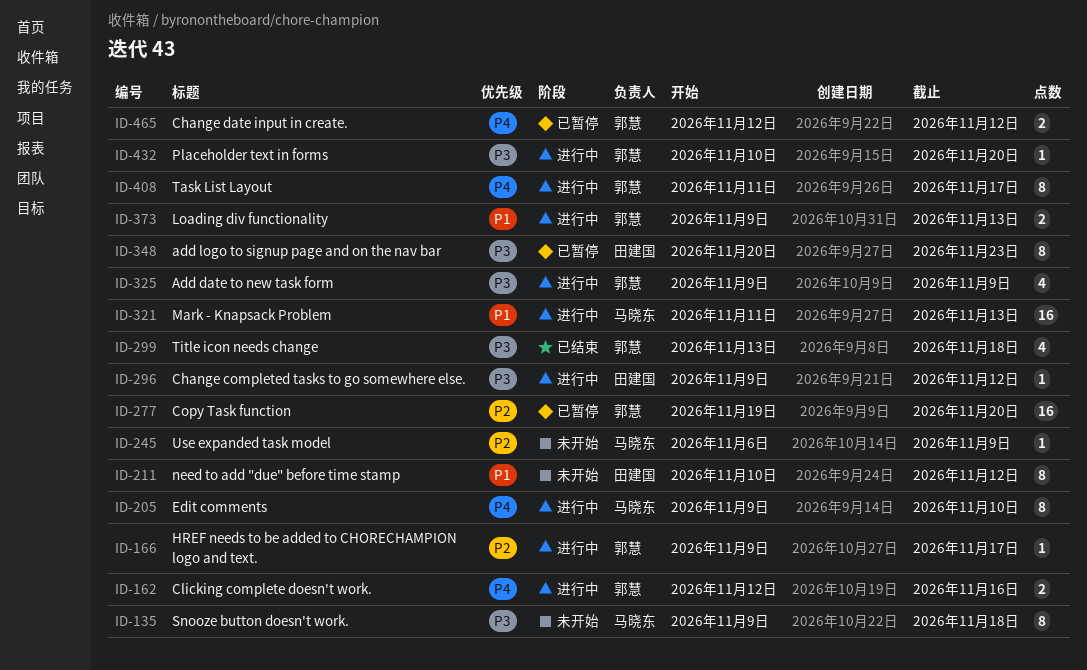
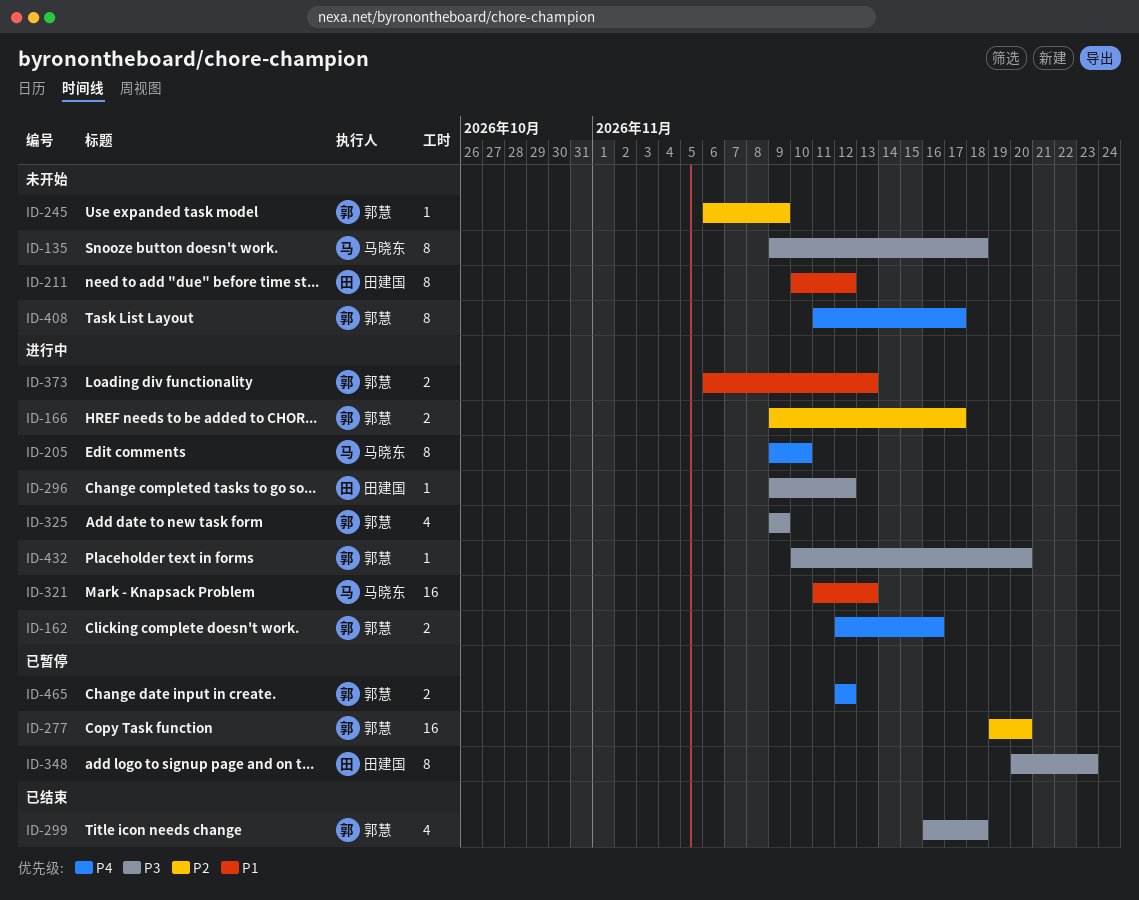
ID-166, estimate: 1 -> 2
ID-245, owner: 马晓东 -> 郭慧
ID-299, start: Nov 13 -> Nov 16
ID-373, start: Nov 9 -> Nov 6
ID-408, status: 进行中 -> 未开始

